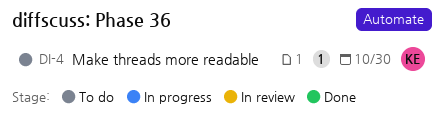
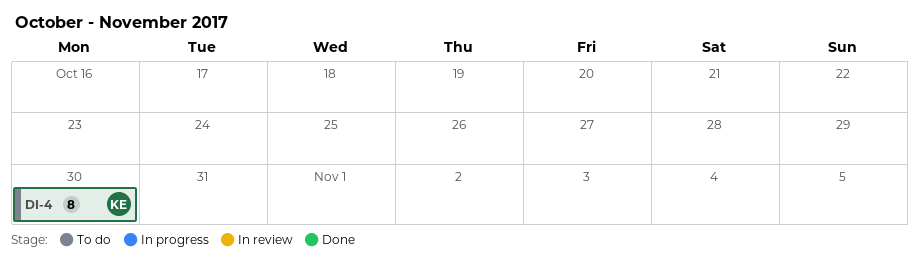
DI-4, estimate: 1 -> 8

